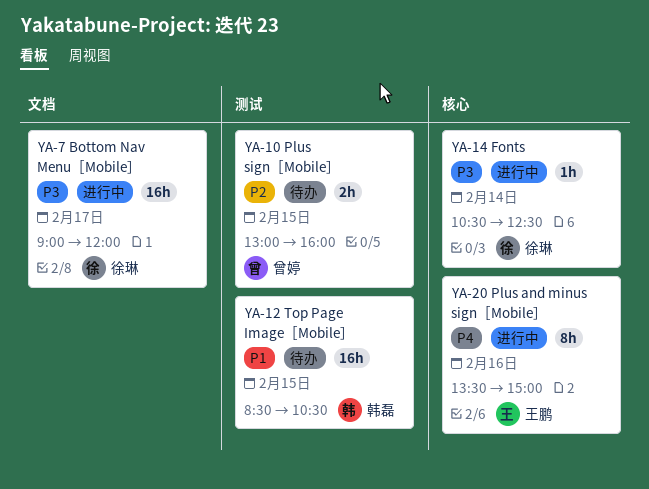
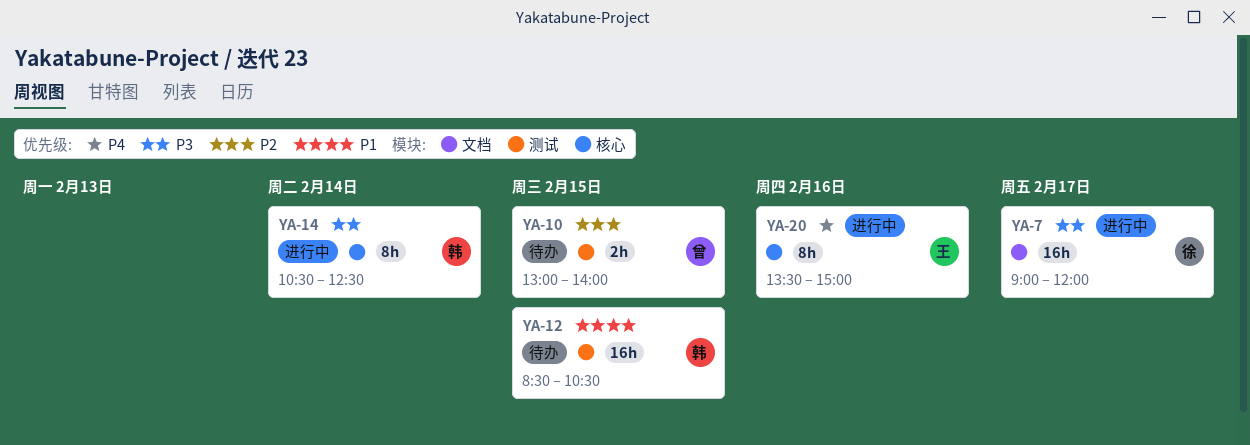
YA-10, ends: 16:00 -> 14:00
YA-14, owner: 徐琳 -> 韩磊
YA-14, estimate: 1h -> 8h

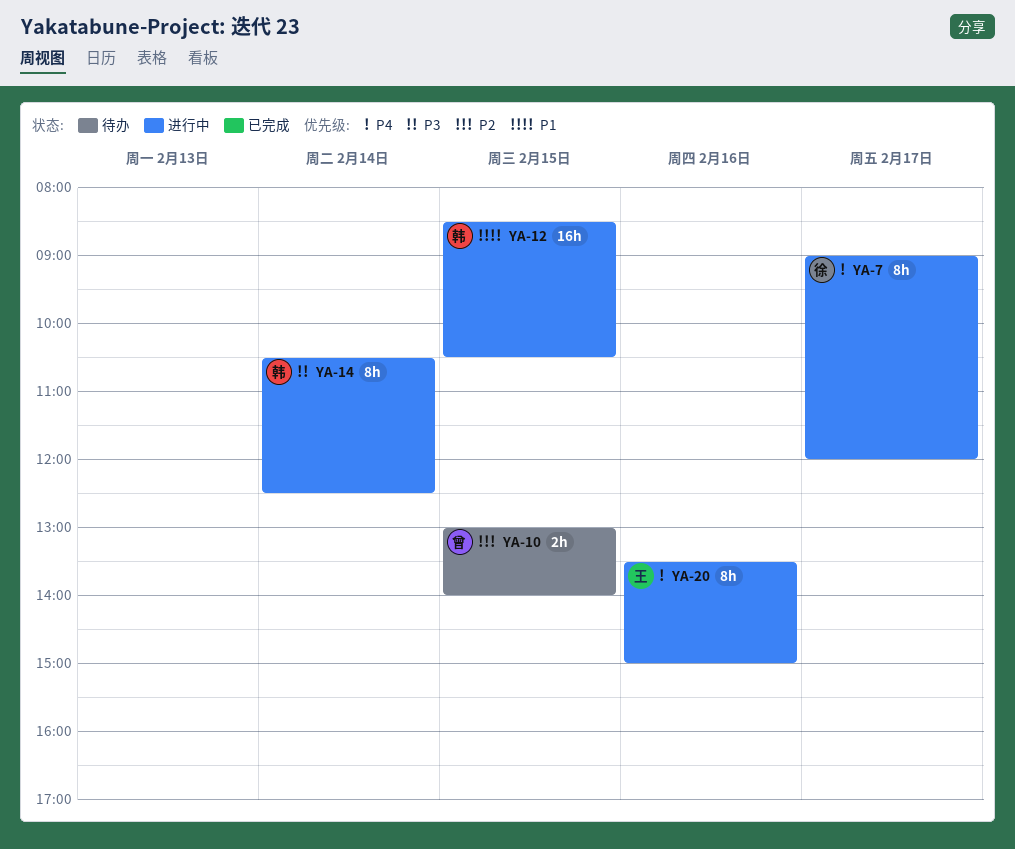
YA-7, priority: P3 -> P4
YA-7, estimate: 16h -> 8h
YA-12, status: 待办 -> 进行中

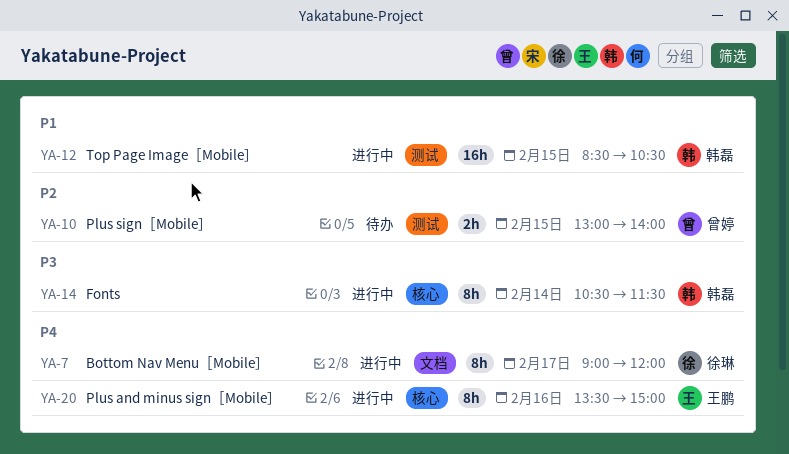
YA-14, ends: 12:30 -> 11:30

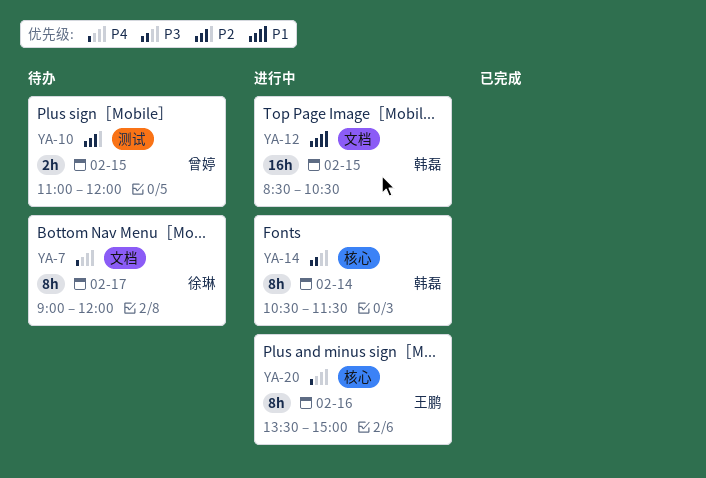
YA-7, status: 进行中 -> 待办
YA-10, begins: 13:00 -> 11:00
YA-10, ends: 14:00 -> 12:00
YA-12, label: 测试 -> 文档

